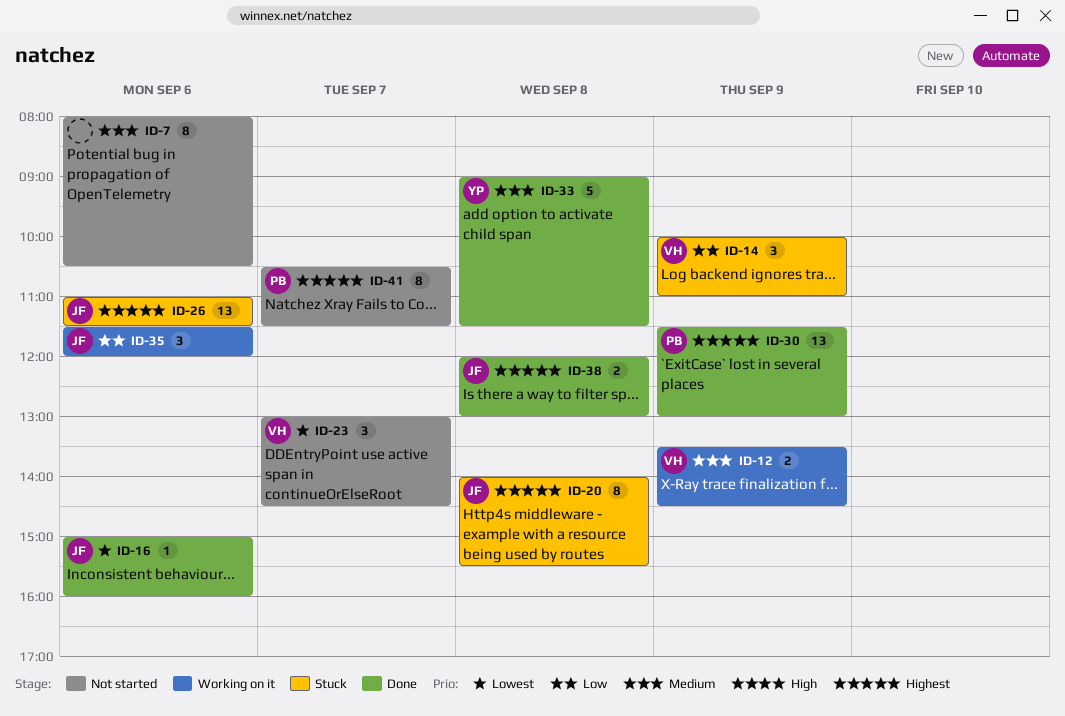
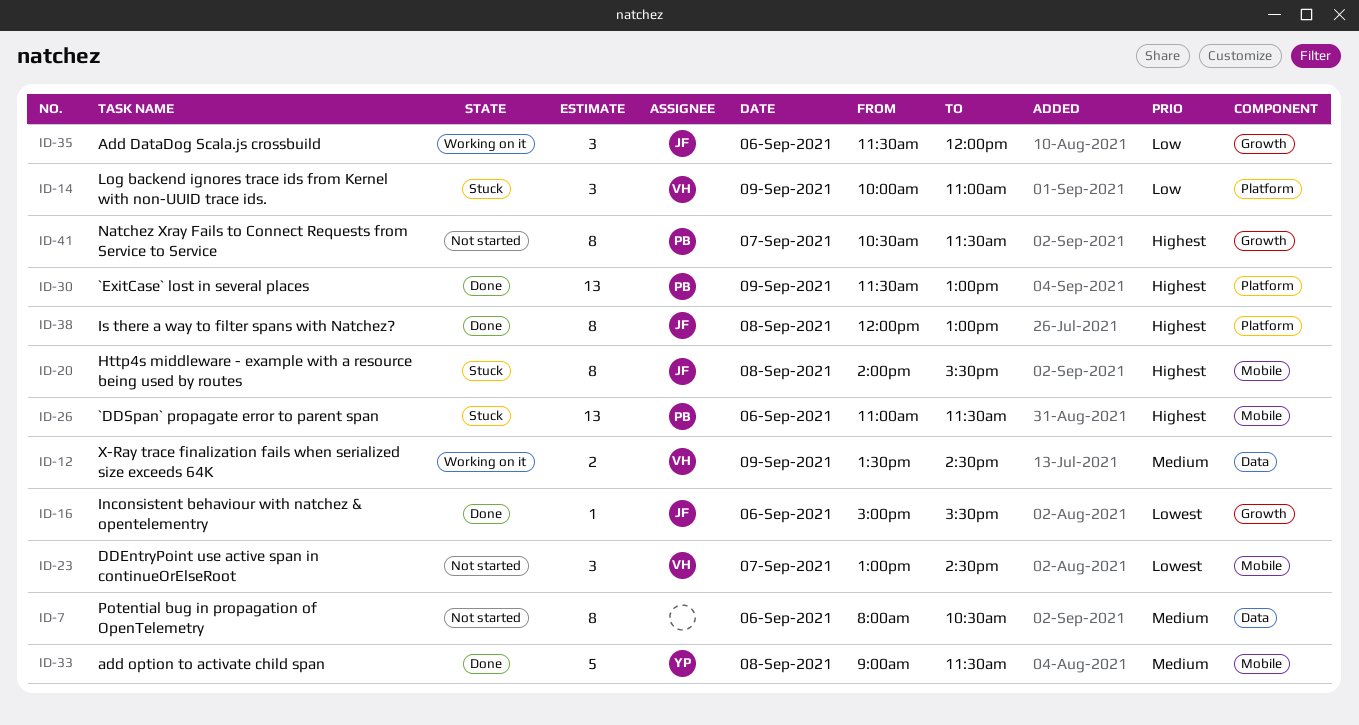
ID-16, ends: 16:00 -> 15:30
ID-26, owner: JF -> PB
ID-38, estimate: 2 -> 8

